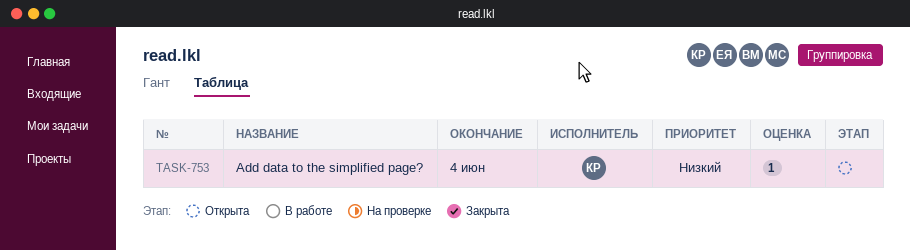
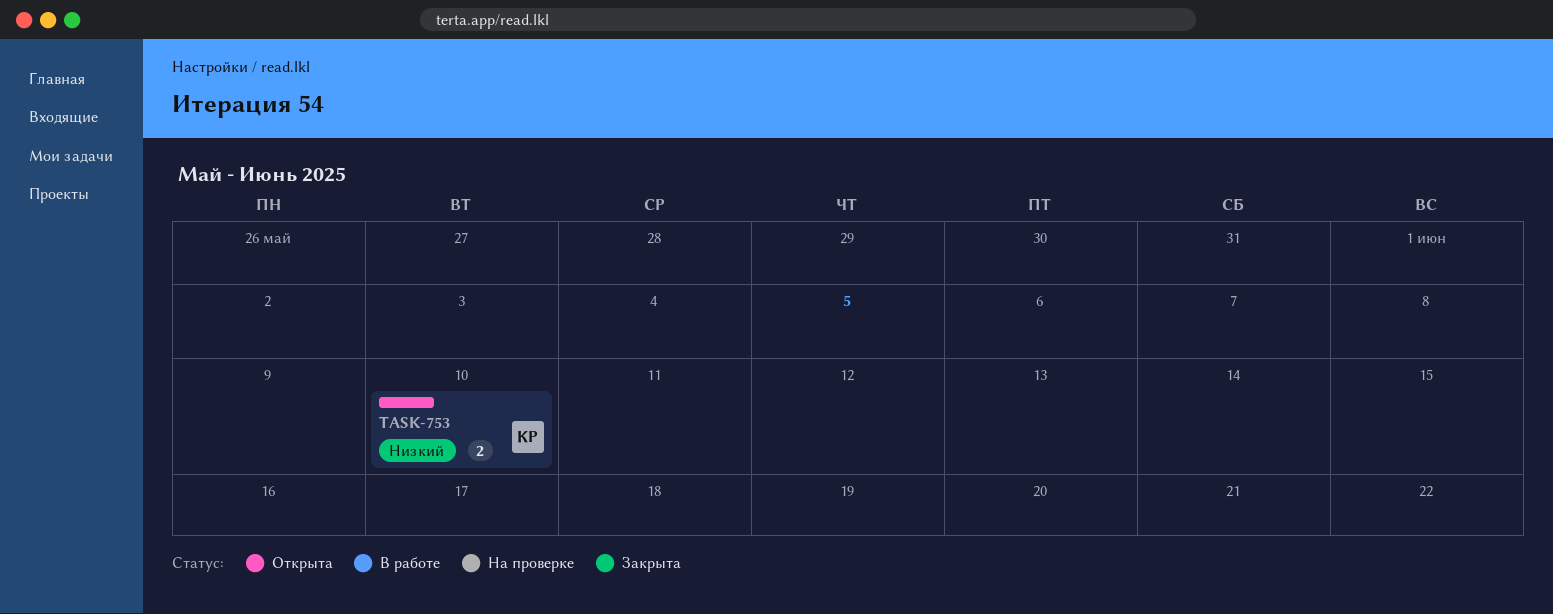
TASK-753, estimate: 1 -> 2
TASK-753, due: Jun 4 -> Jun 10

